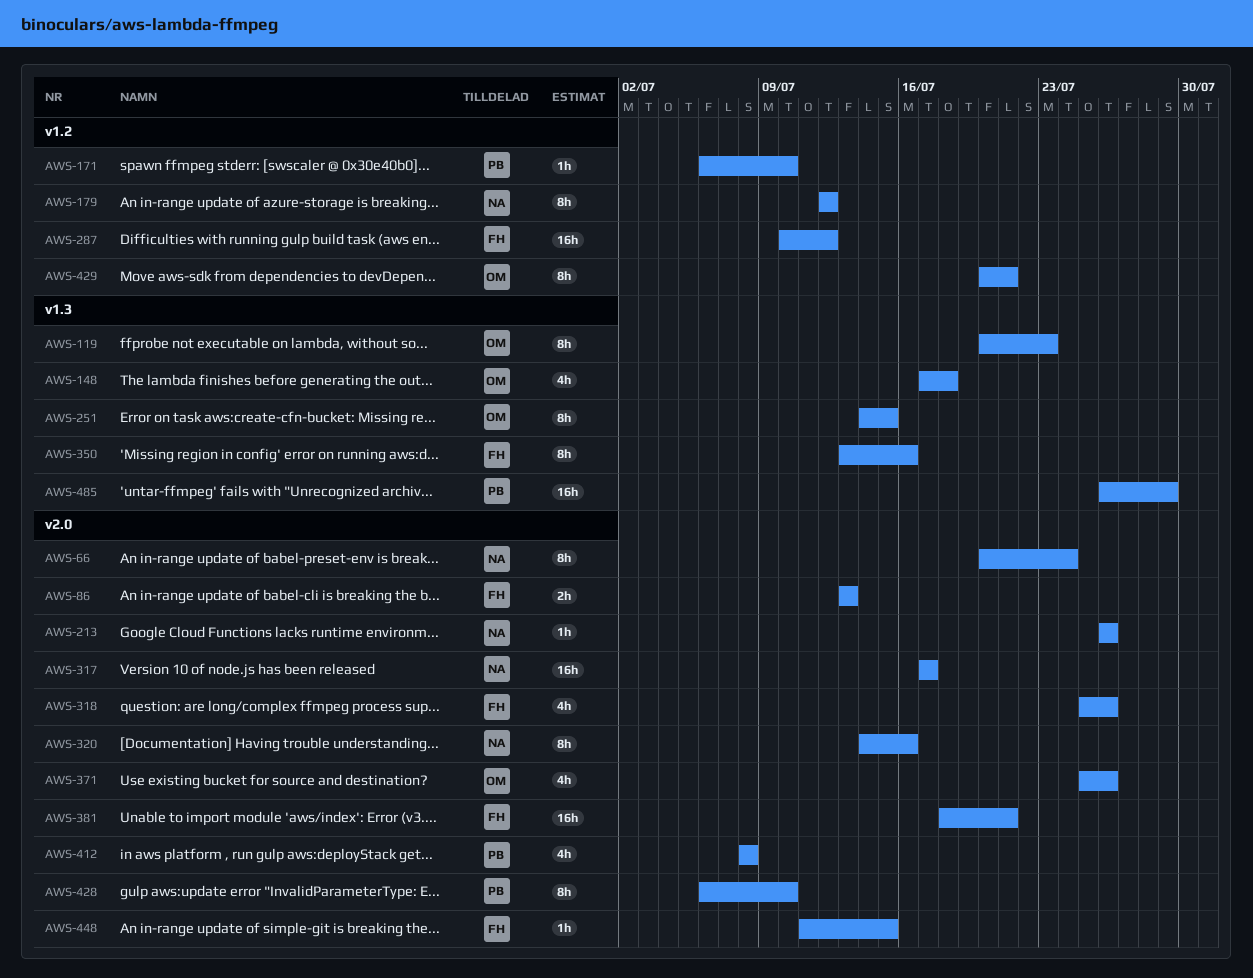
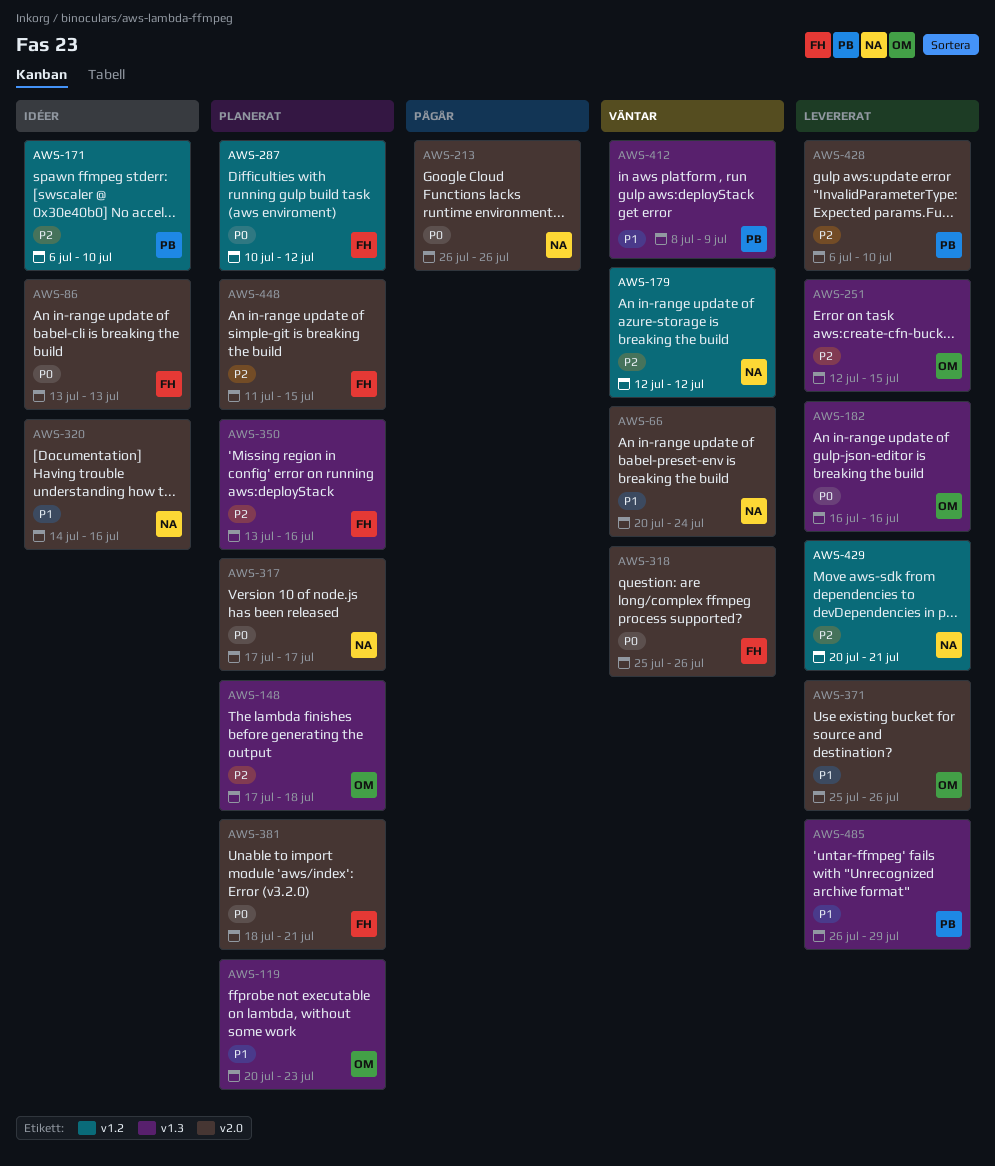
AWS-182: none -> present
AWS-251, start: Jul 14 -> Jul 12
AWS-412, label: v2.0 -> v1.3
AWS-412, due: Jul 8 -> Jul 9
AWS-429, owner: OM -> NA

